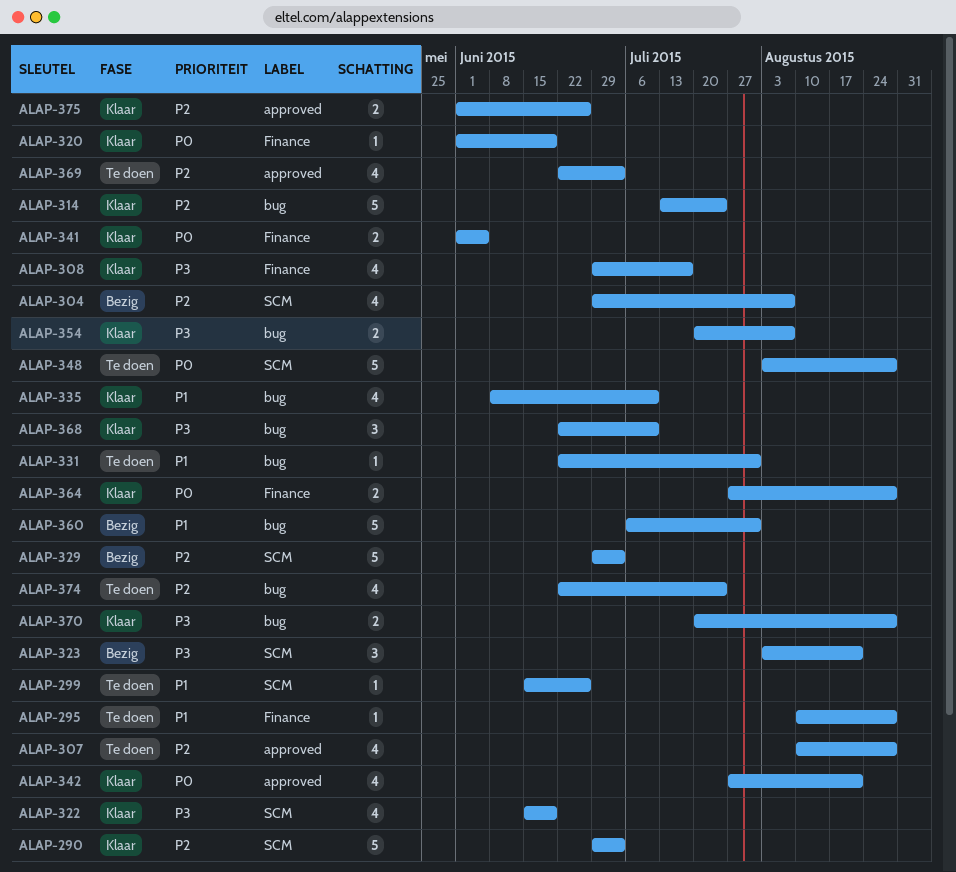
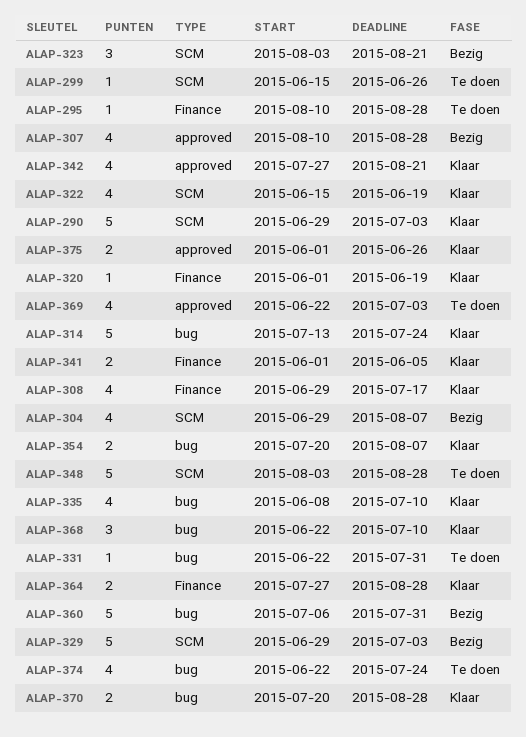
ALAP-307, status: Te doen -> Bezig

